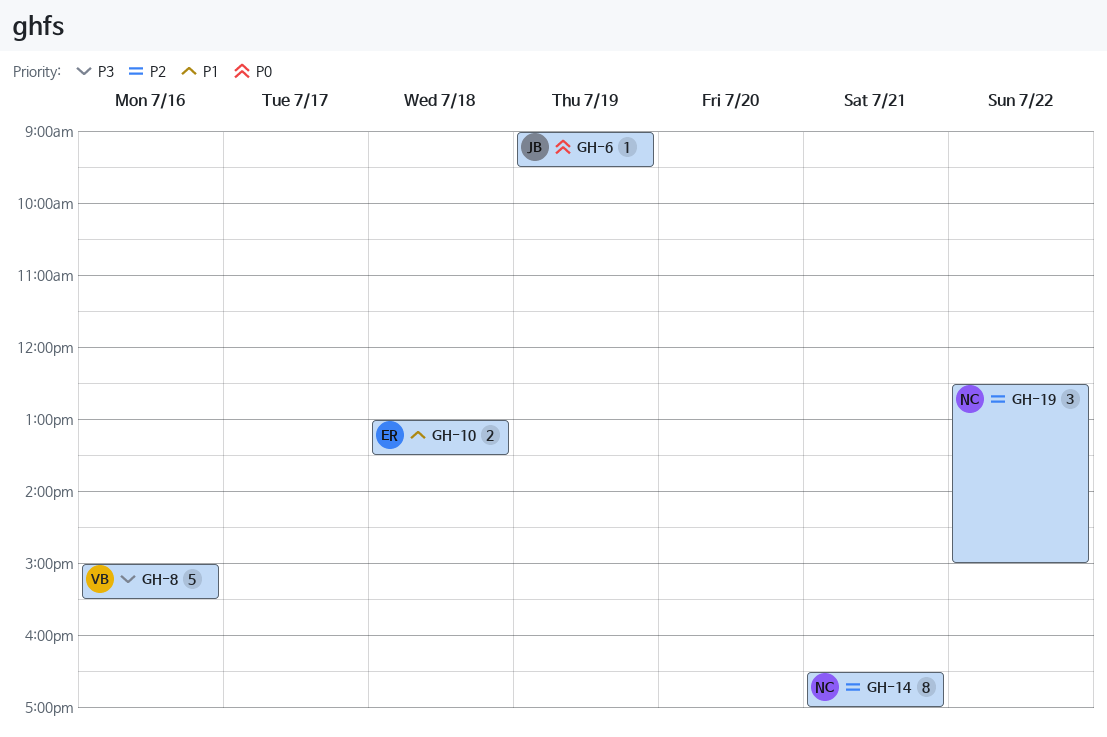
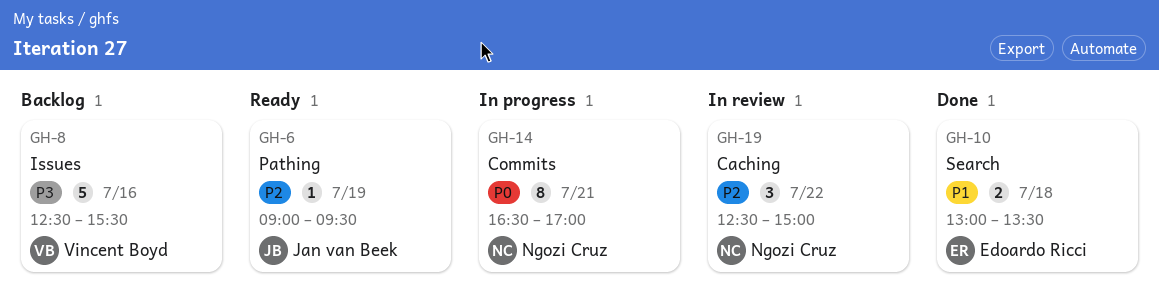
GH-6, priority: P0 -> P2
GH-8, begins: 15:00 -> 12:30
GH-14, priority: P2 -> P0

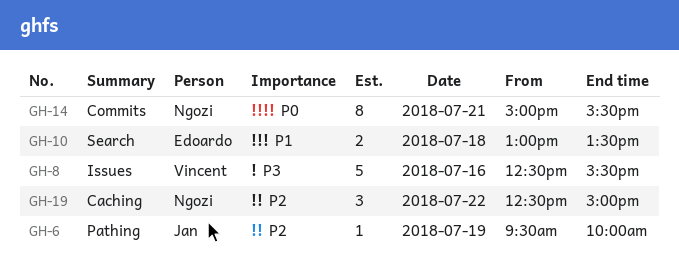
GH-6, begins: 09:00 -> 09:30
GH-6, ends: 09:30 -> 10:00
GH-14, begins: 16:30 -> 15:00
GH-14, ends: 17:00 -> 15:30

